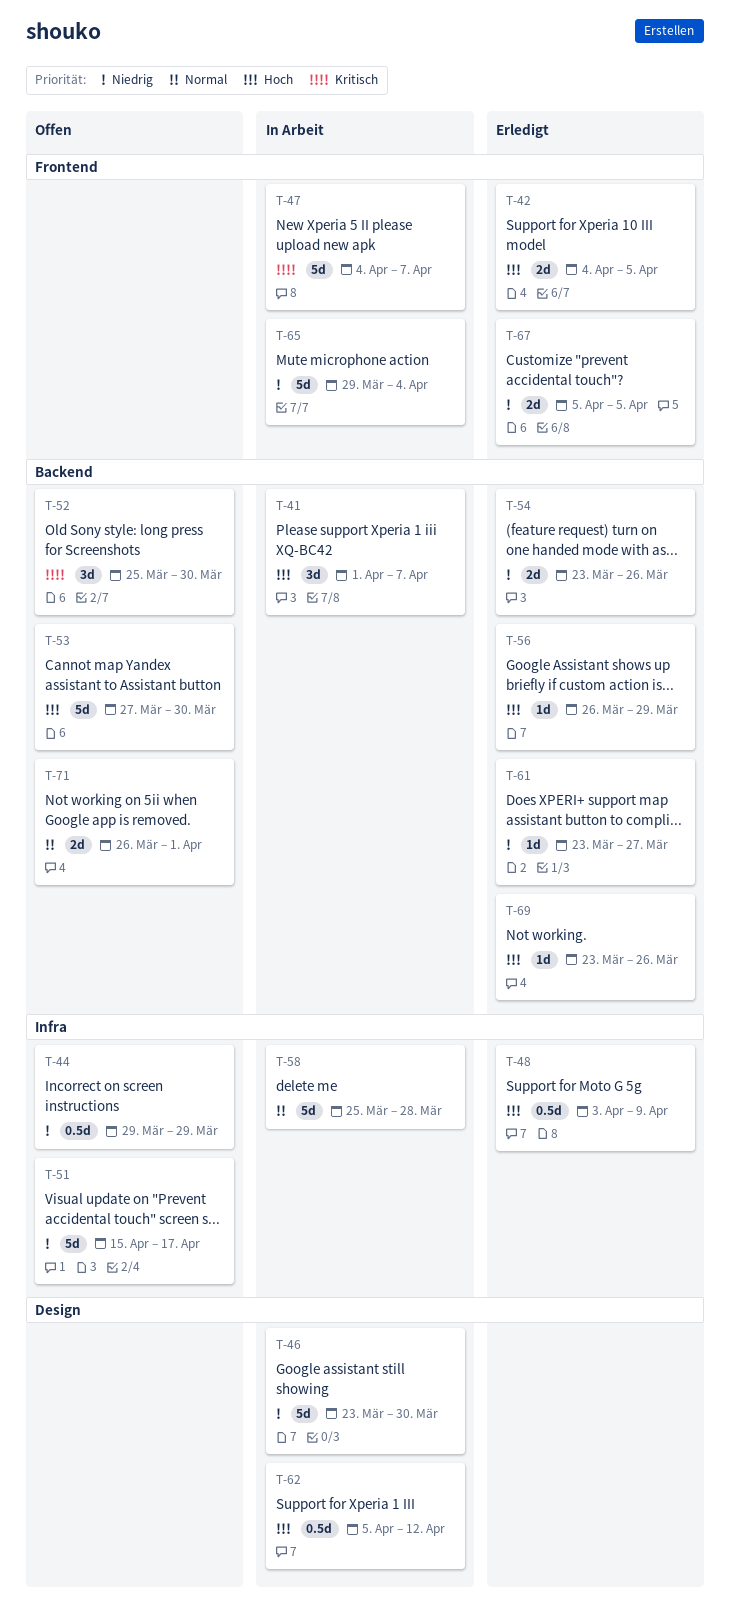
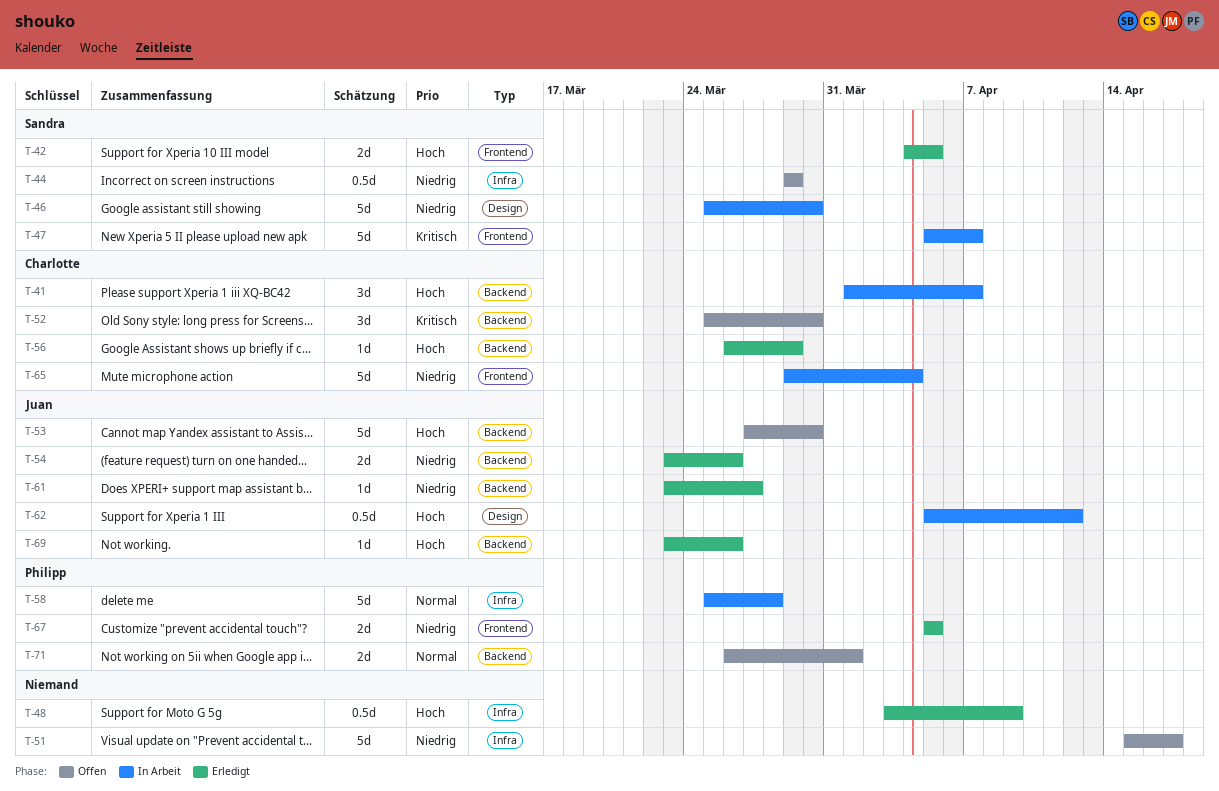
T-46, start: Mar 23 -> Mar 25
T-47, start: Apr 4 -> Apr 5

